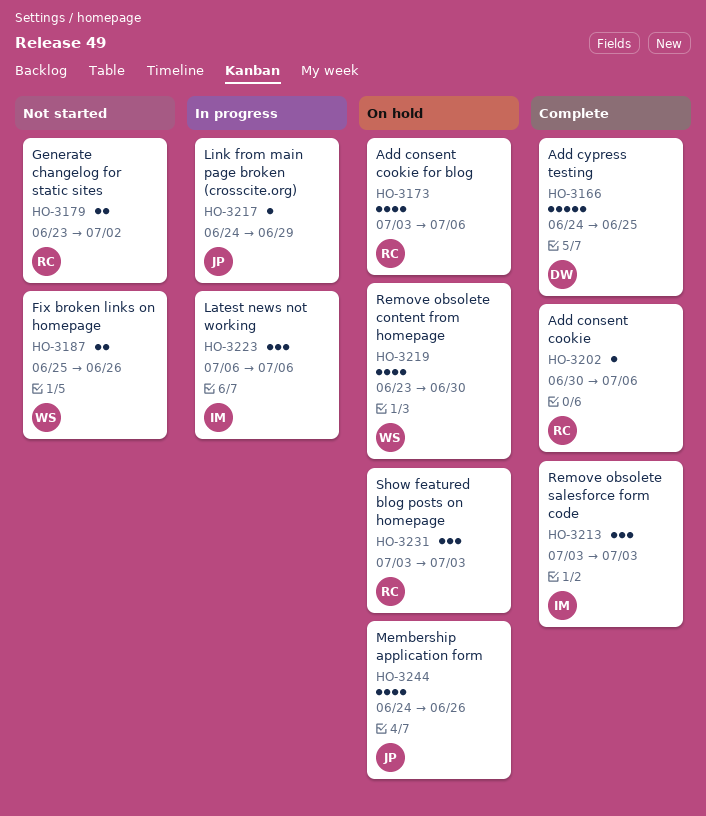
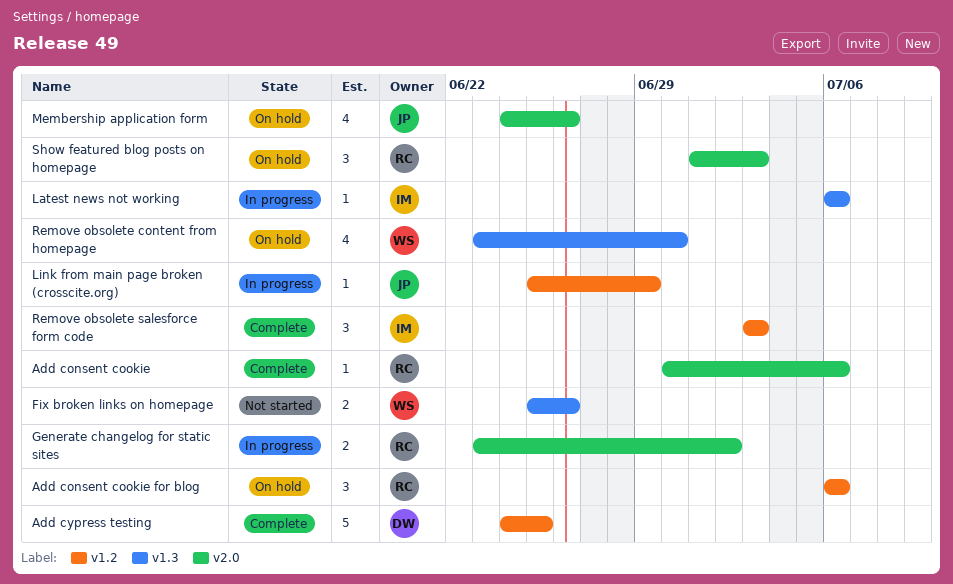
Add consent cookie for blog, estimate: 4 -> 3
Add consent cookie for blog, start: Jul 3 -> Jul 6
Generate changelog for static sites, status: Not started -> In progress
Latest news not working, estimate: 3 -> 1
Link from main page broken (crosscite.org), start: Jun 24 -> Jun 25
Show featured blog posts on homepage, start: Jul 3 -> Jul 1

